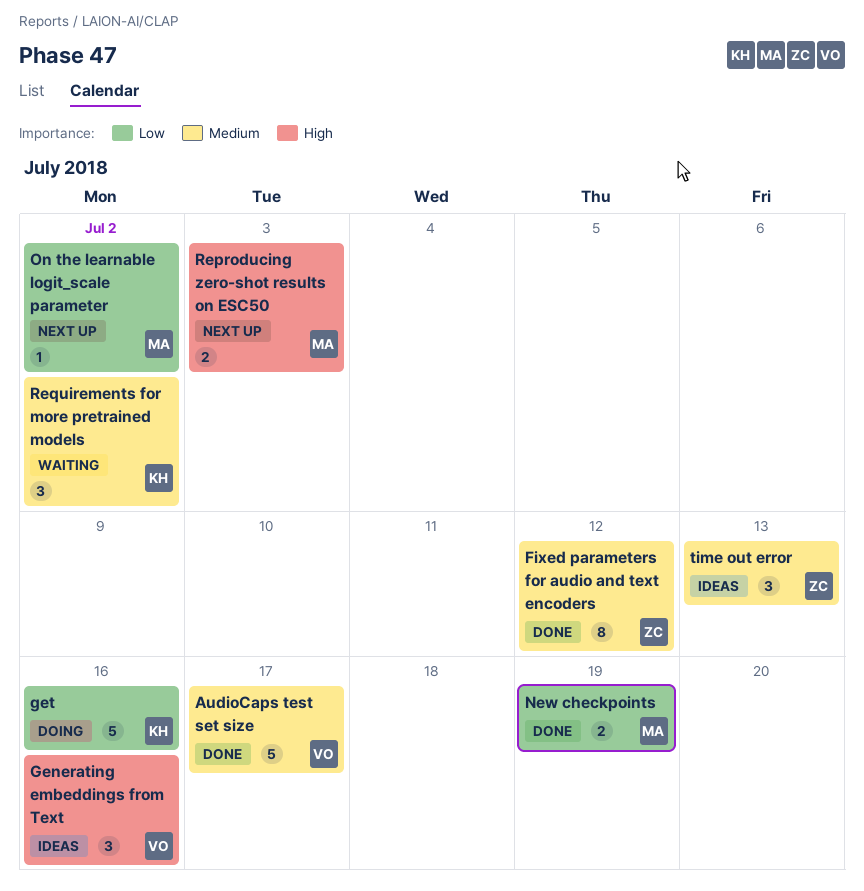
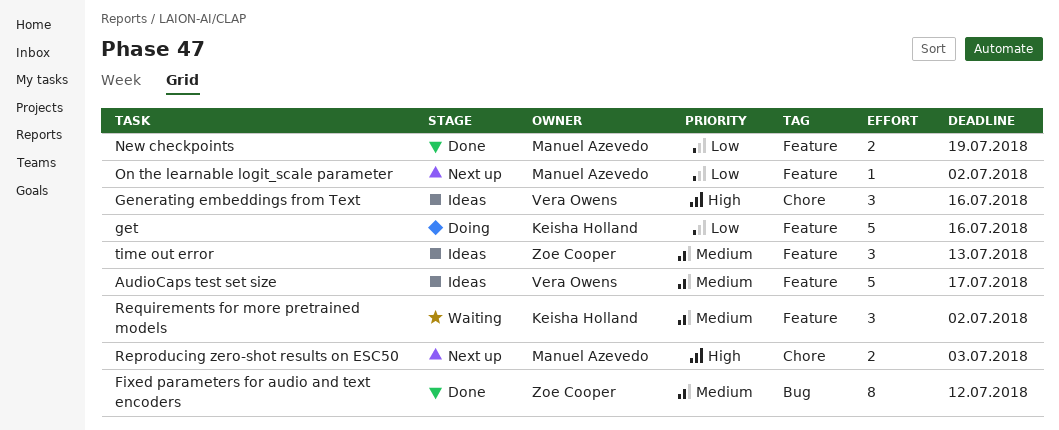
AudioCaps test set size, status: Done -> Ideas

